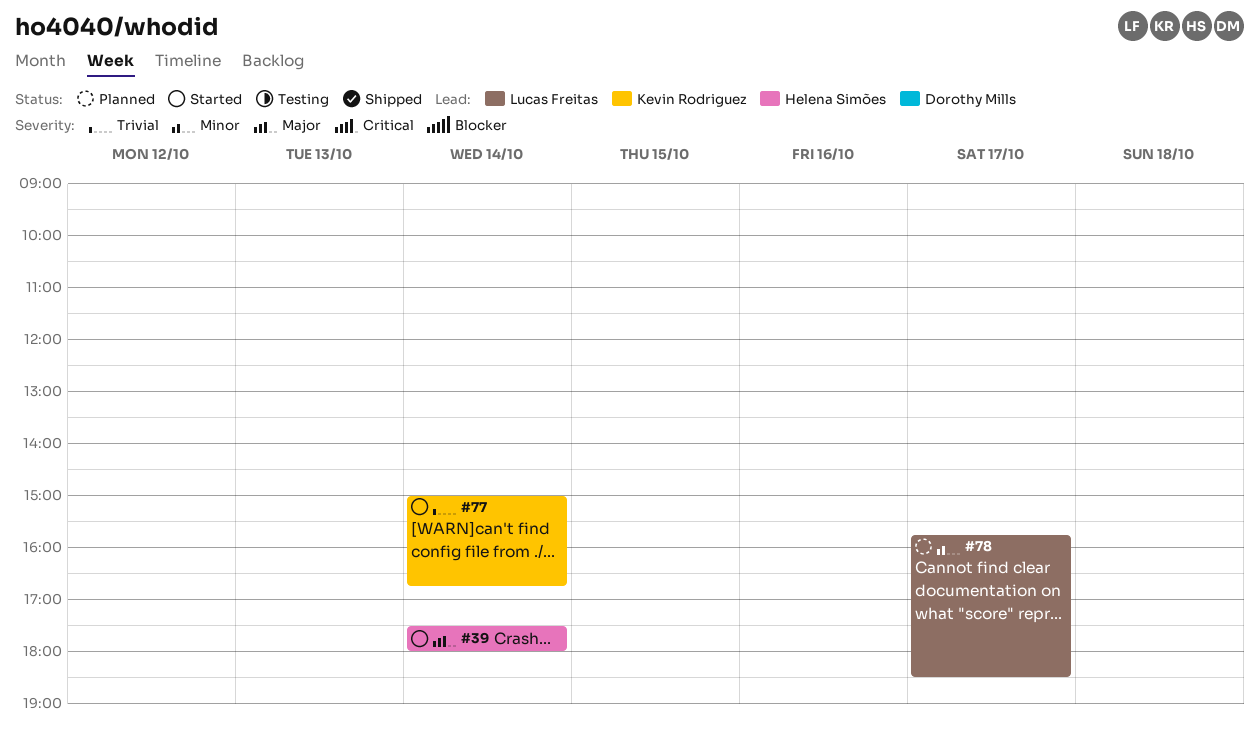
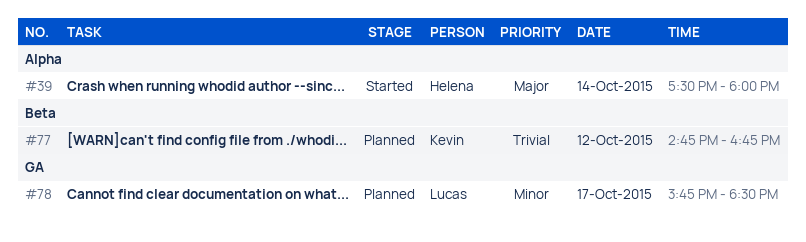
#77, status: Started -> Planned
#77, day: Oct 14 -> Oct 12
#77, begins: 15:00 -> 14:45

